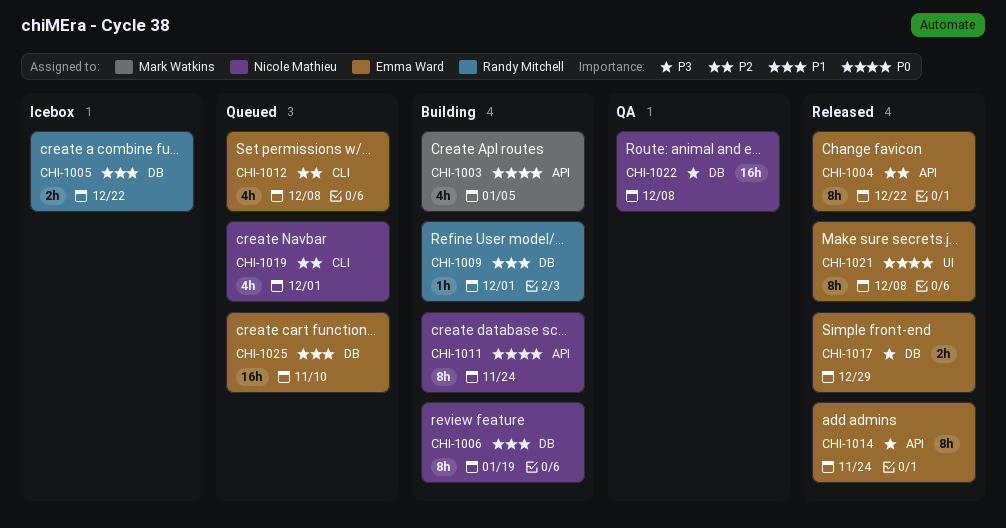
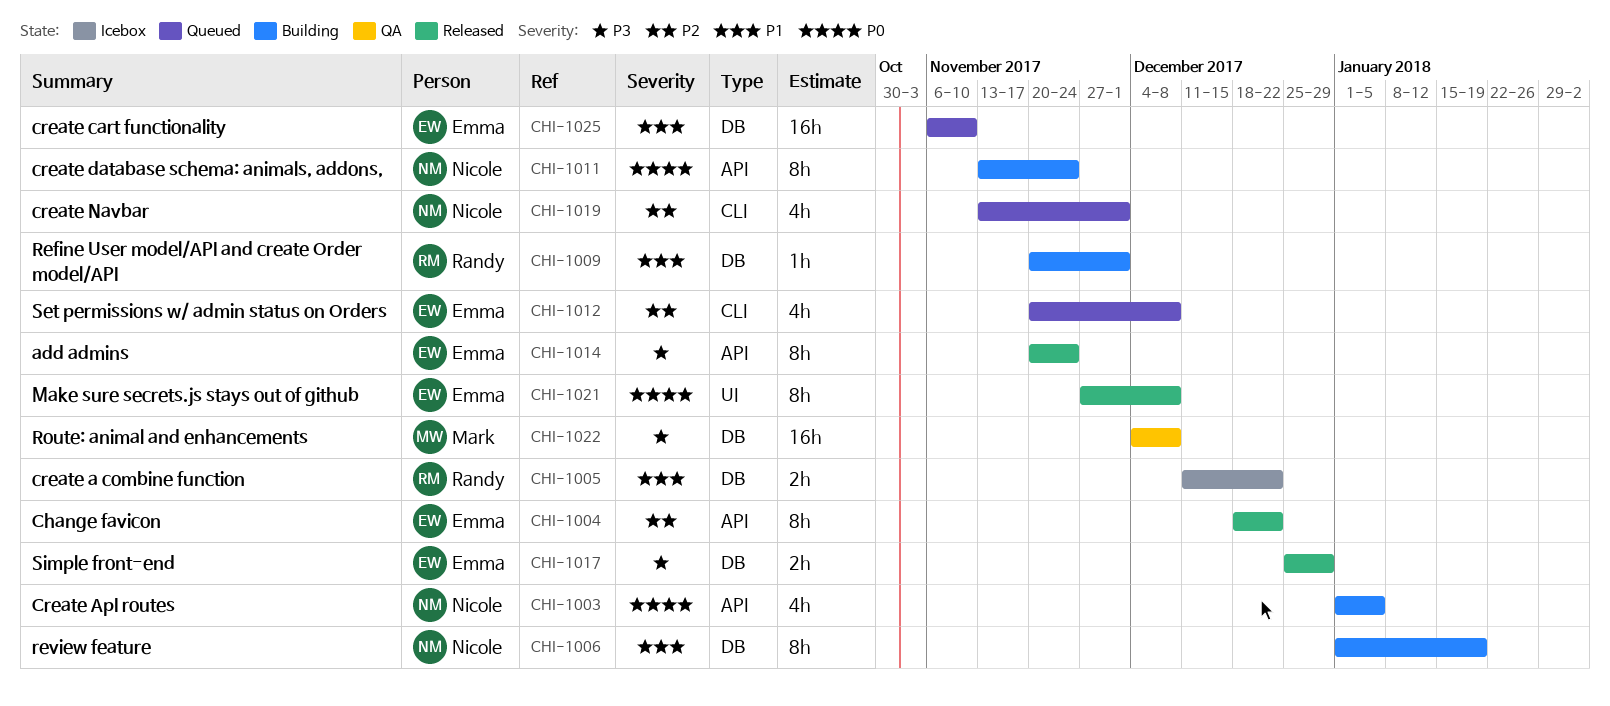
CHI-1003, owner: Mark Watkins -> Nicole Mathieu
CHI-1022, owner: Nicole Mathieu -> Mark Watkins

